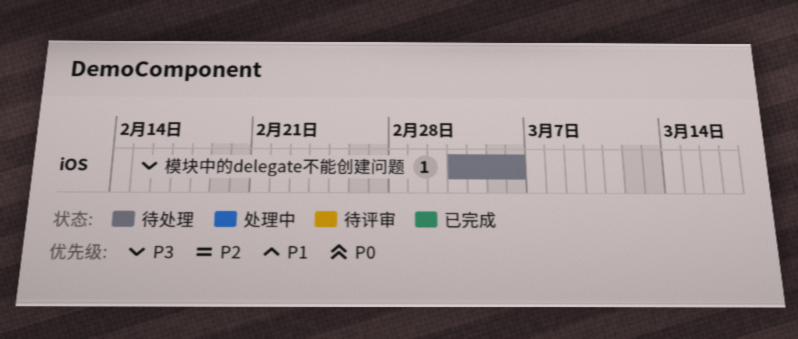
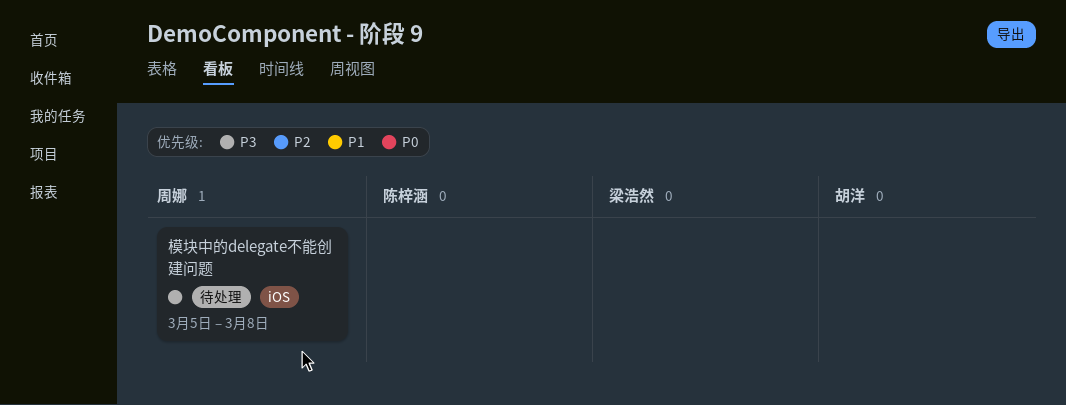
模块中的delegate不能创建问题, start: Mar 3 -> Mar 5
模块中的delegate不能创建问题, due: Mar 6 -> Mar 8

